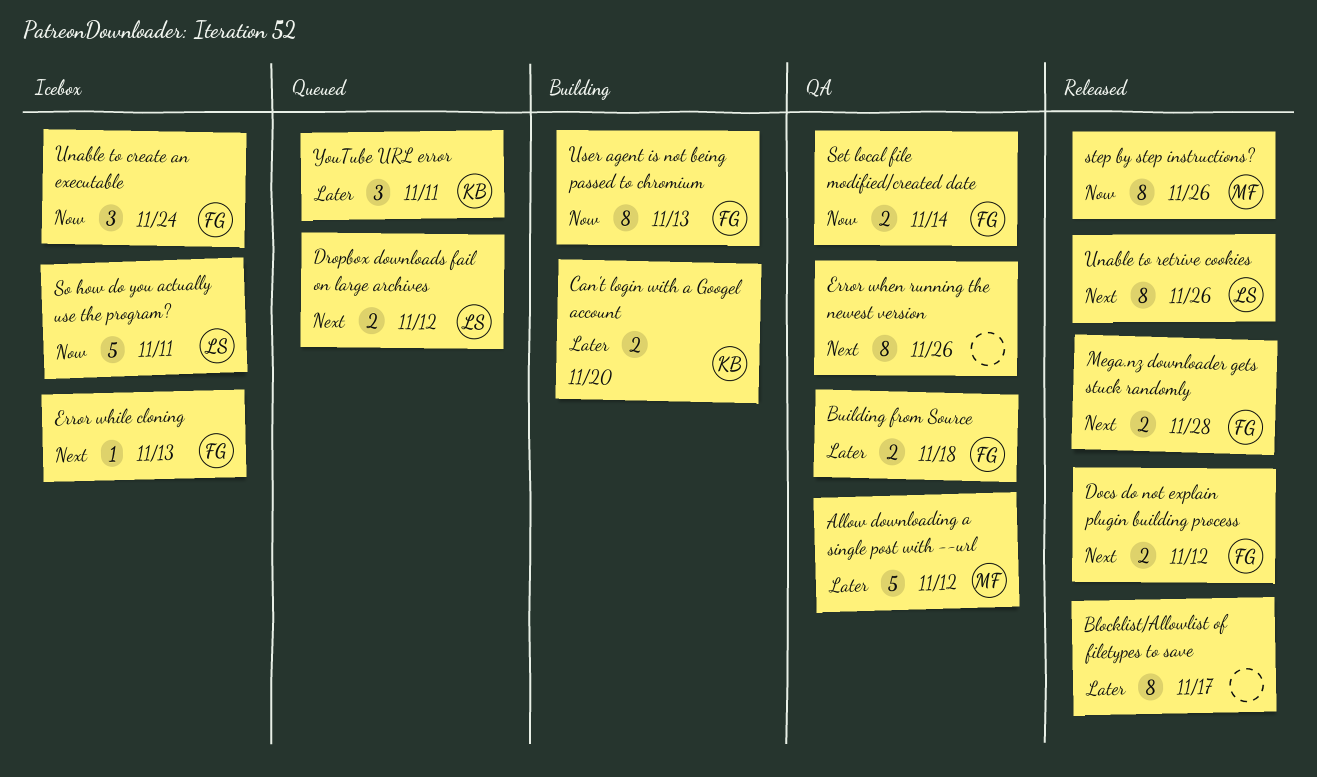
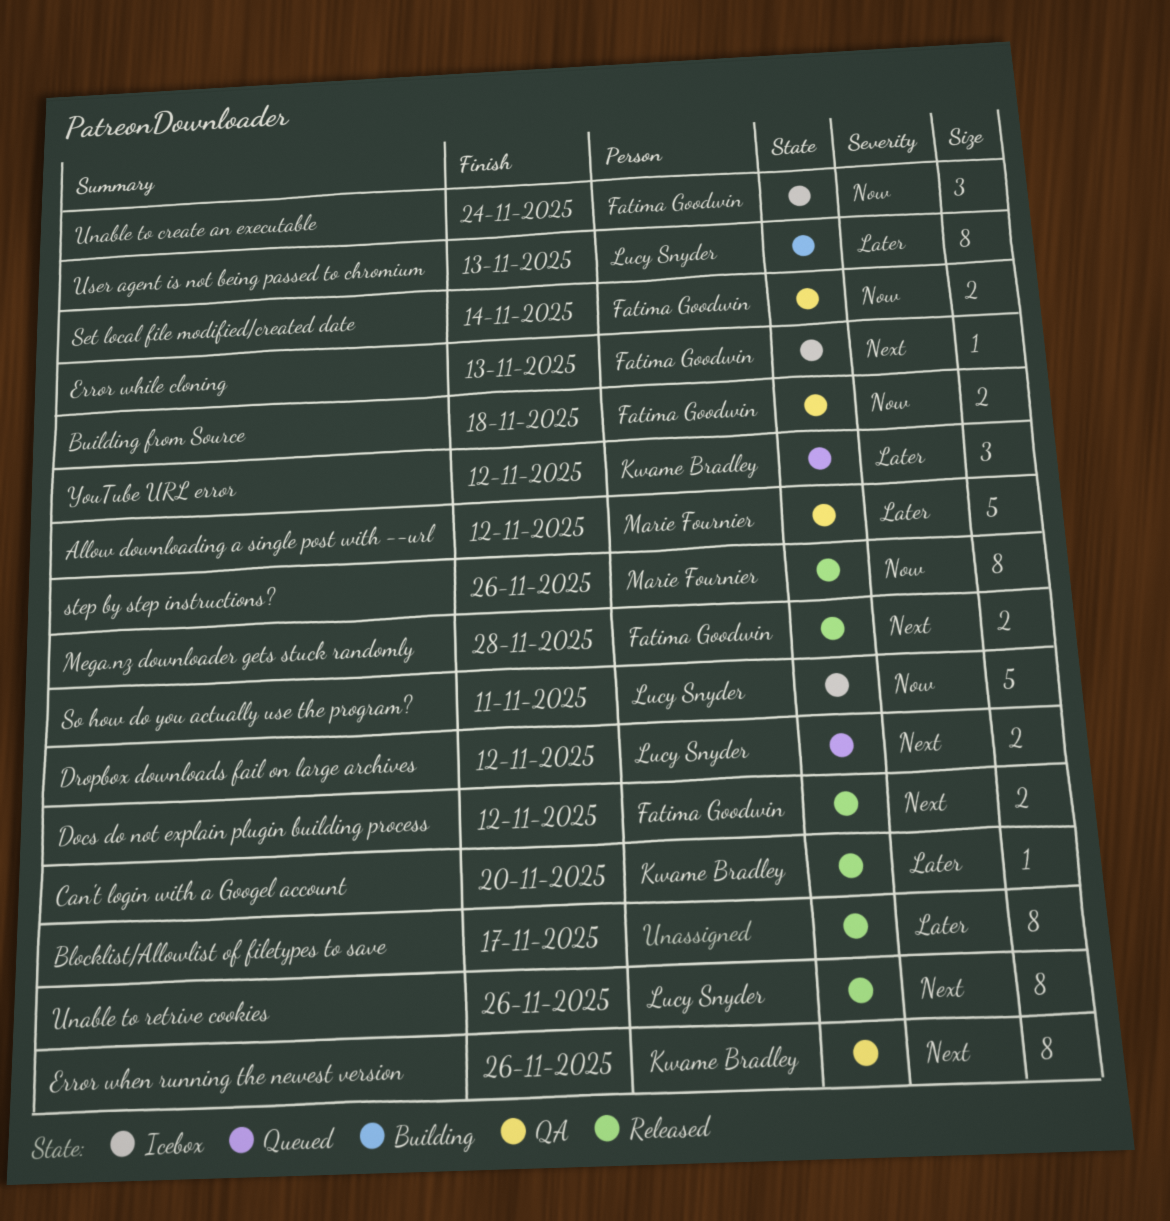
Building from Source, priority: Later -> Now
Can't login with a Googel account, status: Building -> Released
Can't login with a Googel account, estimate: 2 -> 1
Error when running the newest version, owner: none -> Kwame Bradley
User agent is not being passed to chromium, owner: Fatima Goodwin -> Lucy Snyder
User agent is not being passed to chromium, priority: Now -> Later
YouTube URL error, due: Nov 11 -> Nov 12

